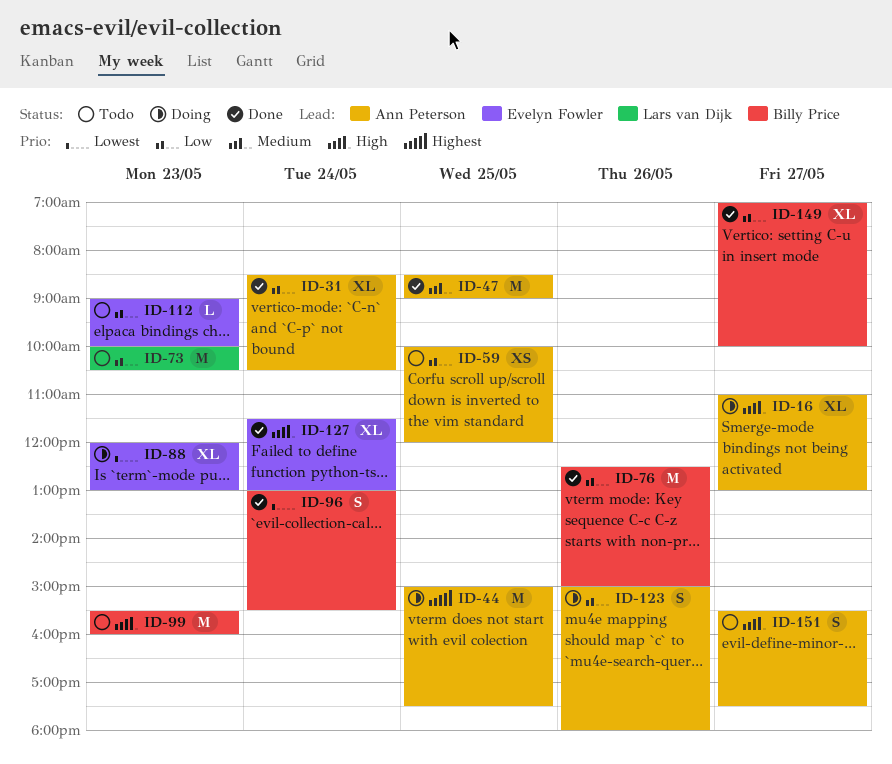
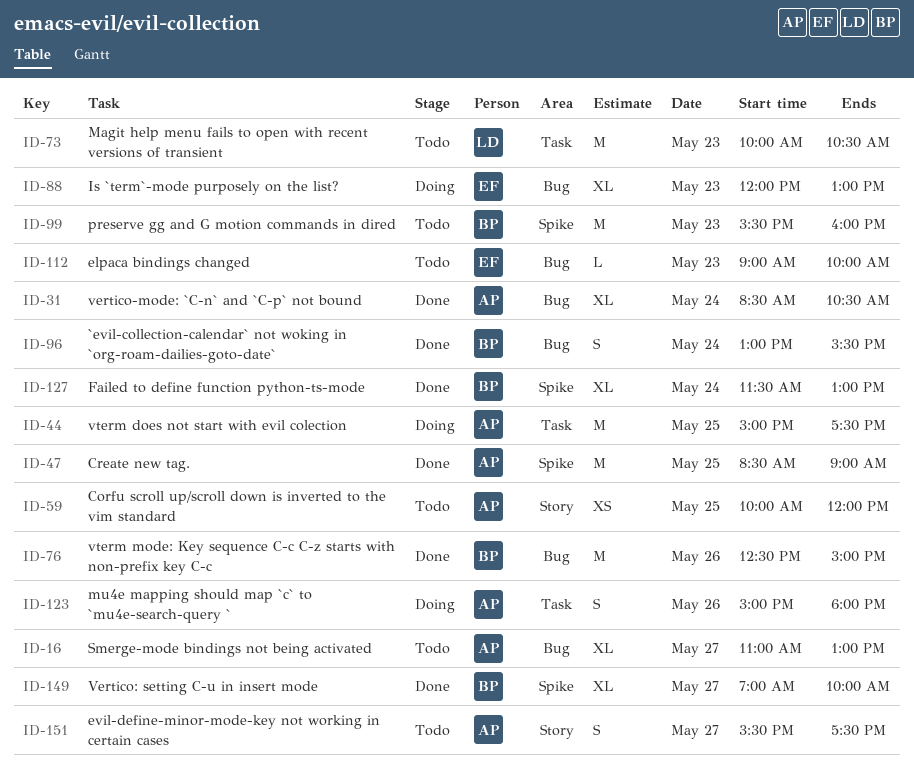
ID-16, status: Doing -> Todo
ID-127, owner: Evelyn Fowler -> Billy Price

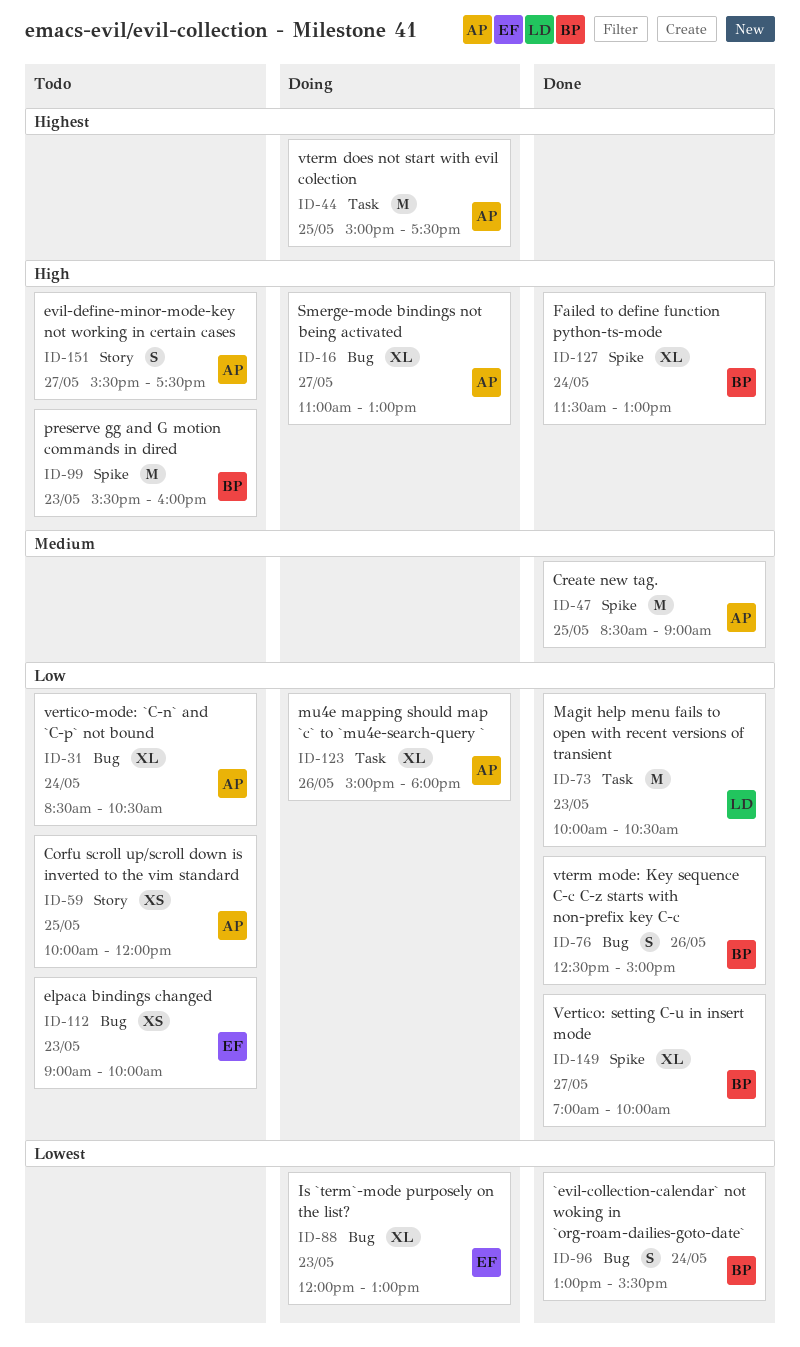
ID-16, status: Todo -> Doing
ID-31, status: Done -> Todo
ID-73, status: Todo -> Done
ID-76, estimate: M -> S
ID-112, estimate: L -> XS
ID-123, estimate: S -> XL

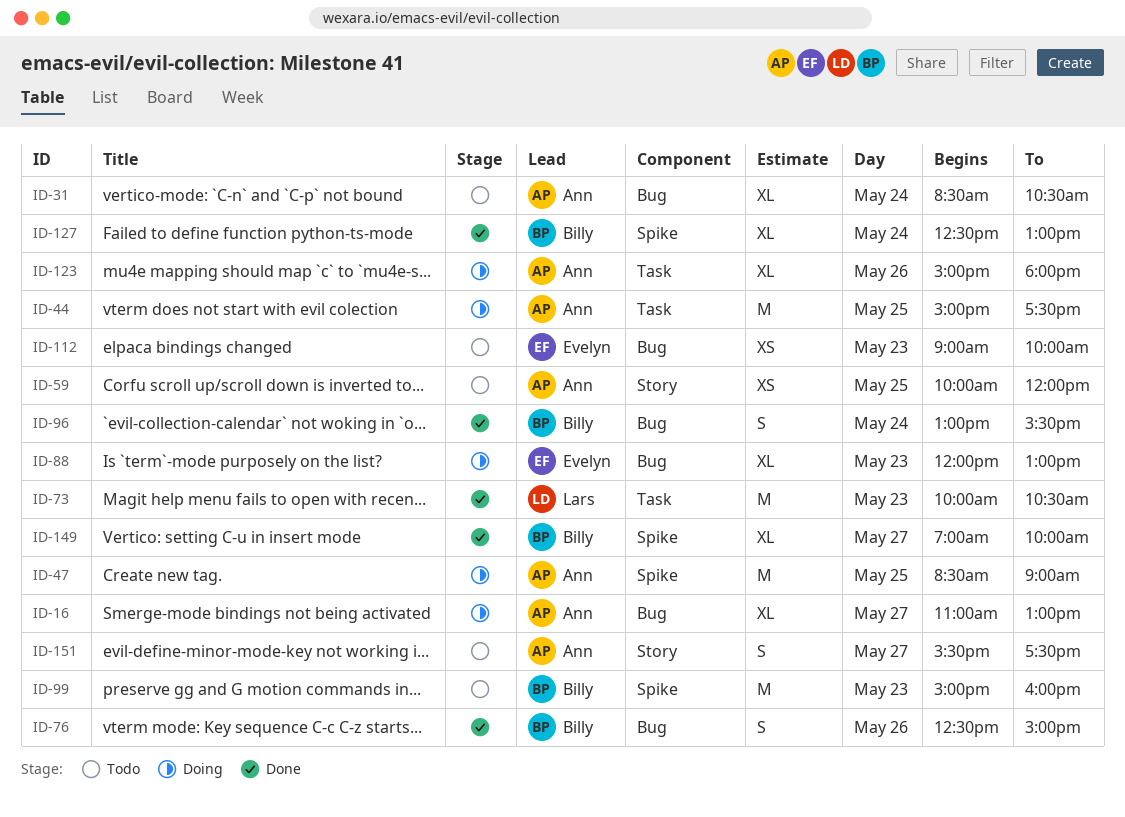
ID-47, status: Done -> Doing
ID-99, begins: 15:30 -> 15:00
ID-127, begins: 11:30 -> 12:30

